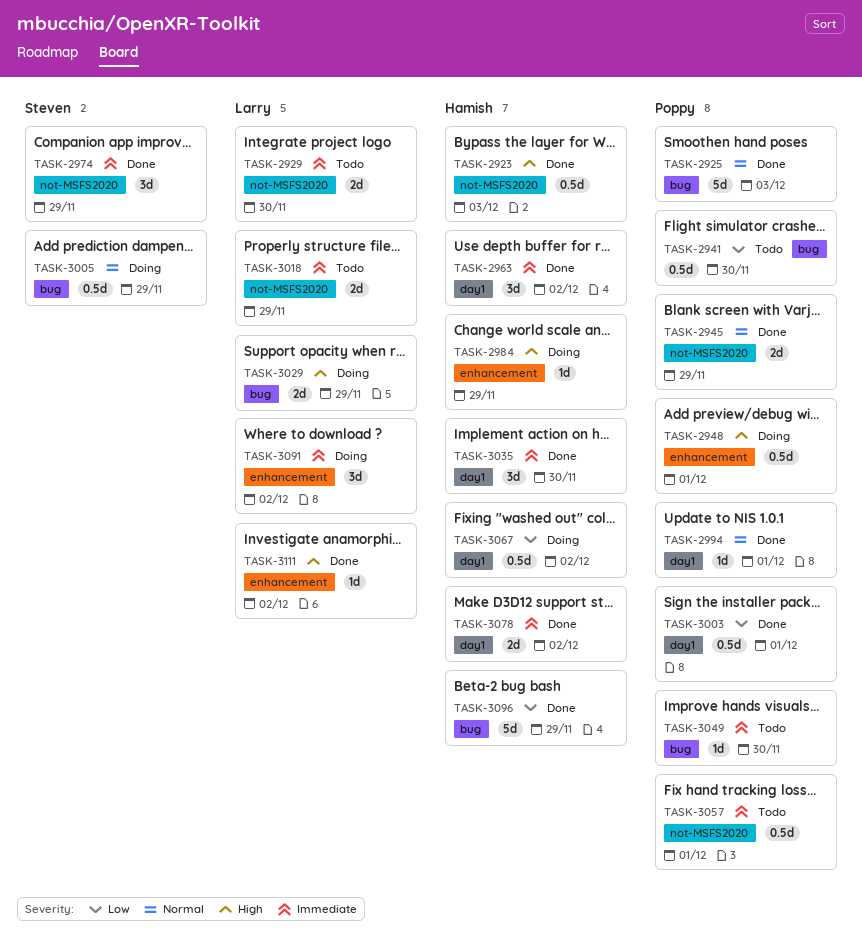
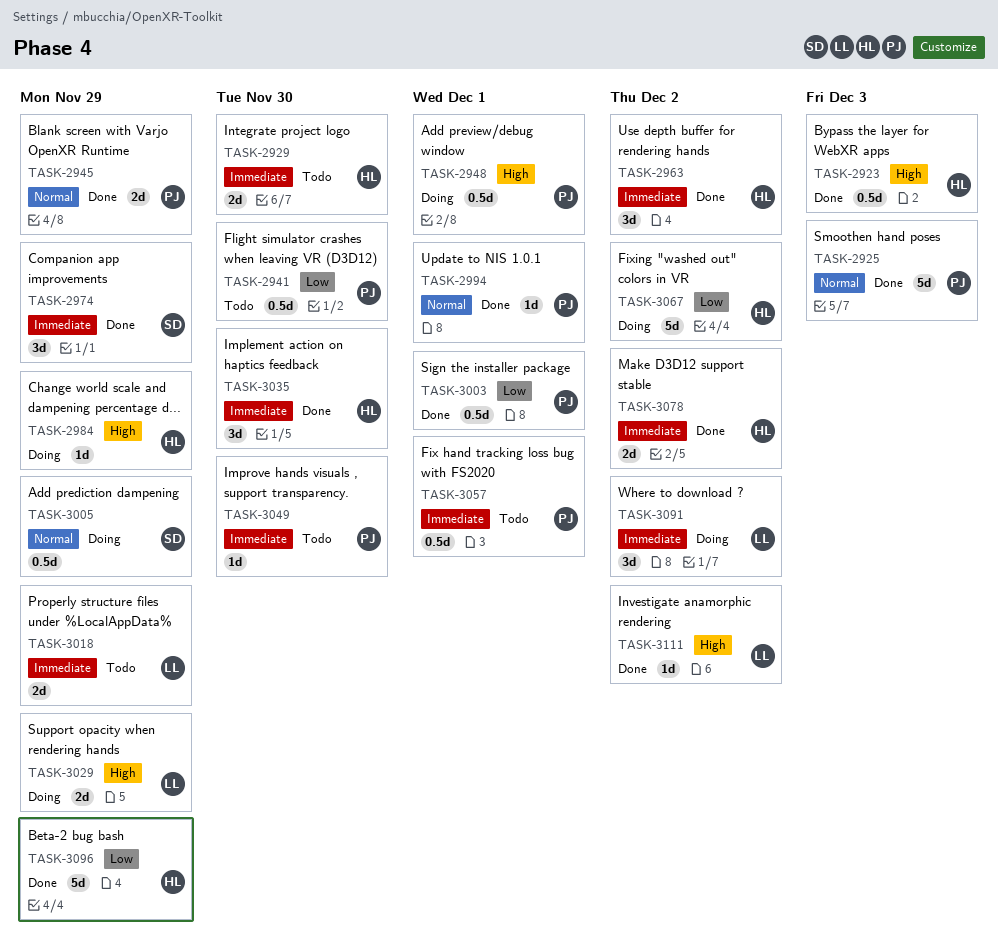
TASK-2929, owner: Larry -> Hamish
TASK-3067, estimate: 0.5d -> 5d

